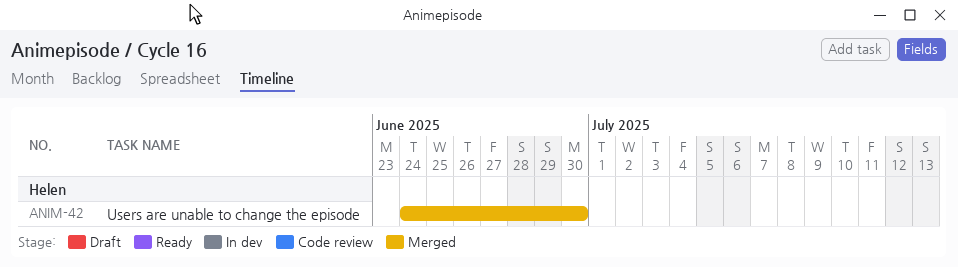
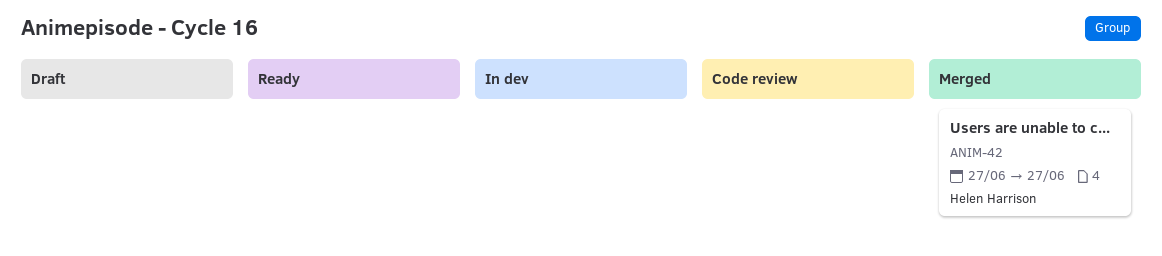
ANIM-42, start: Jun 24 -> Jun 27
ANIM-42, due: Jun 30 -> Jun 27

